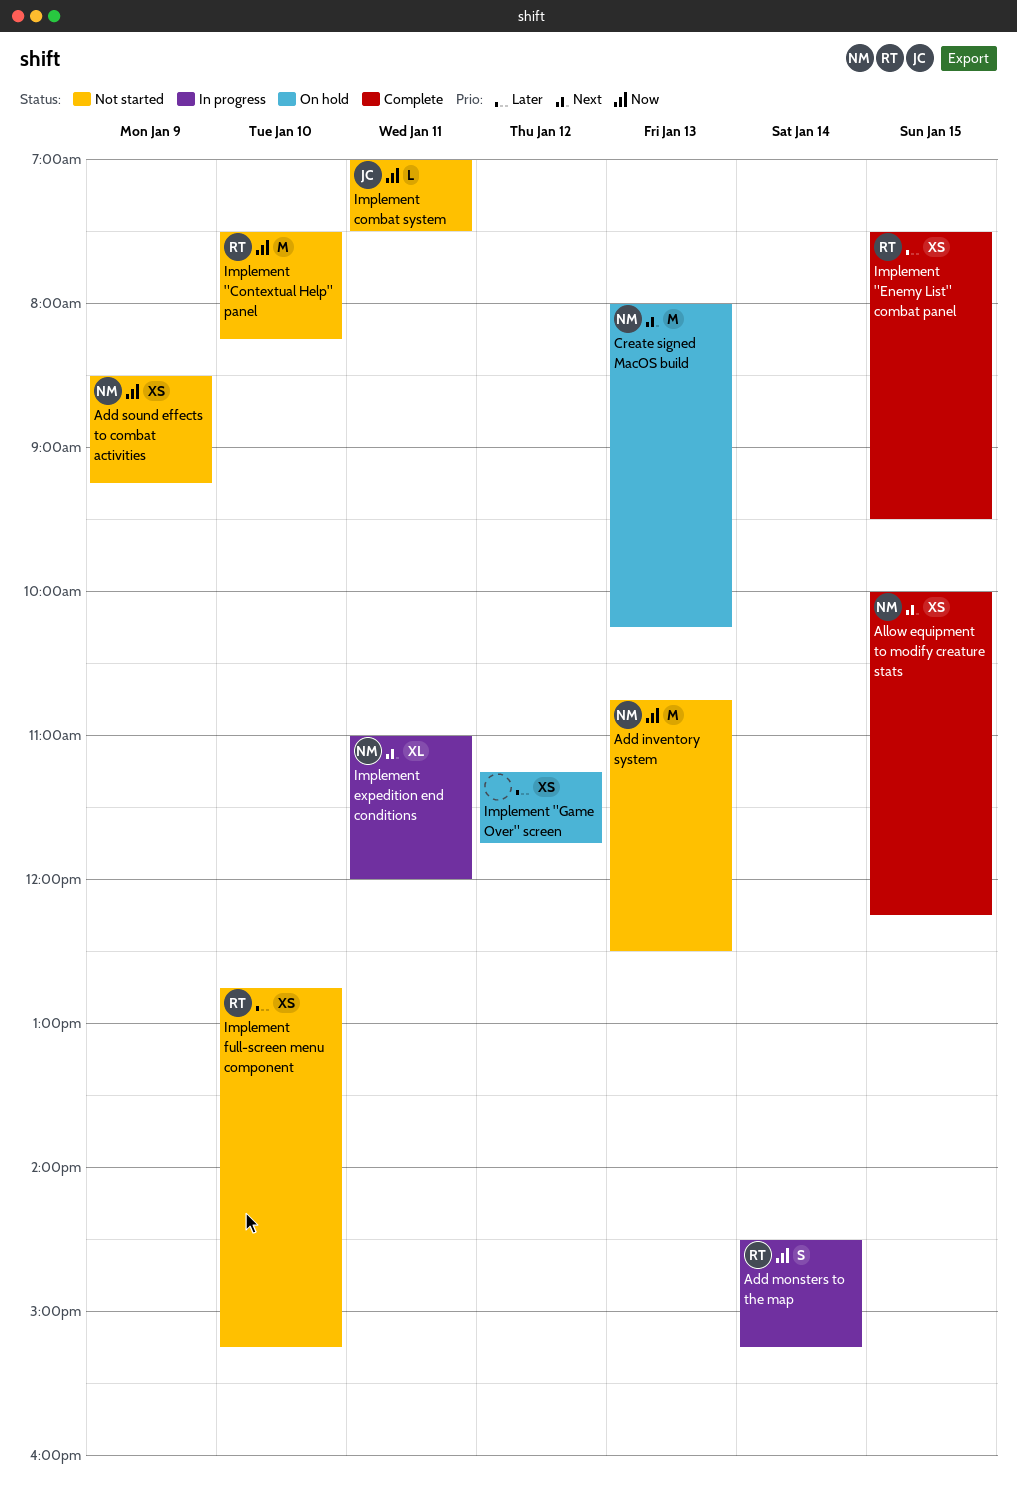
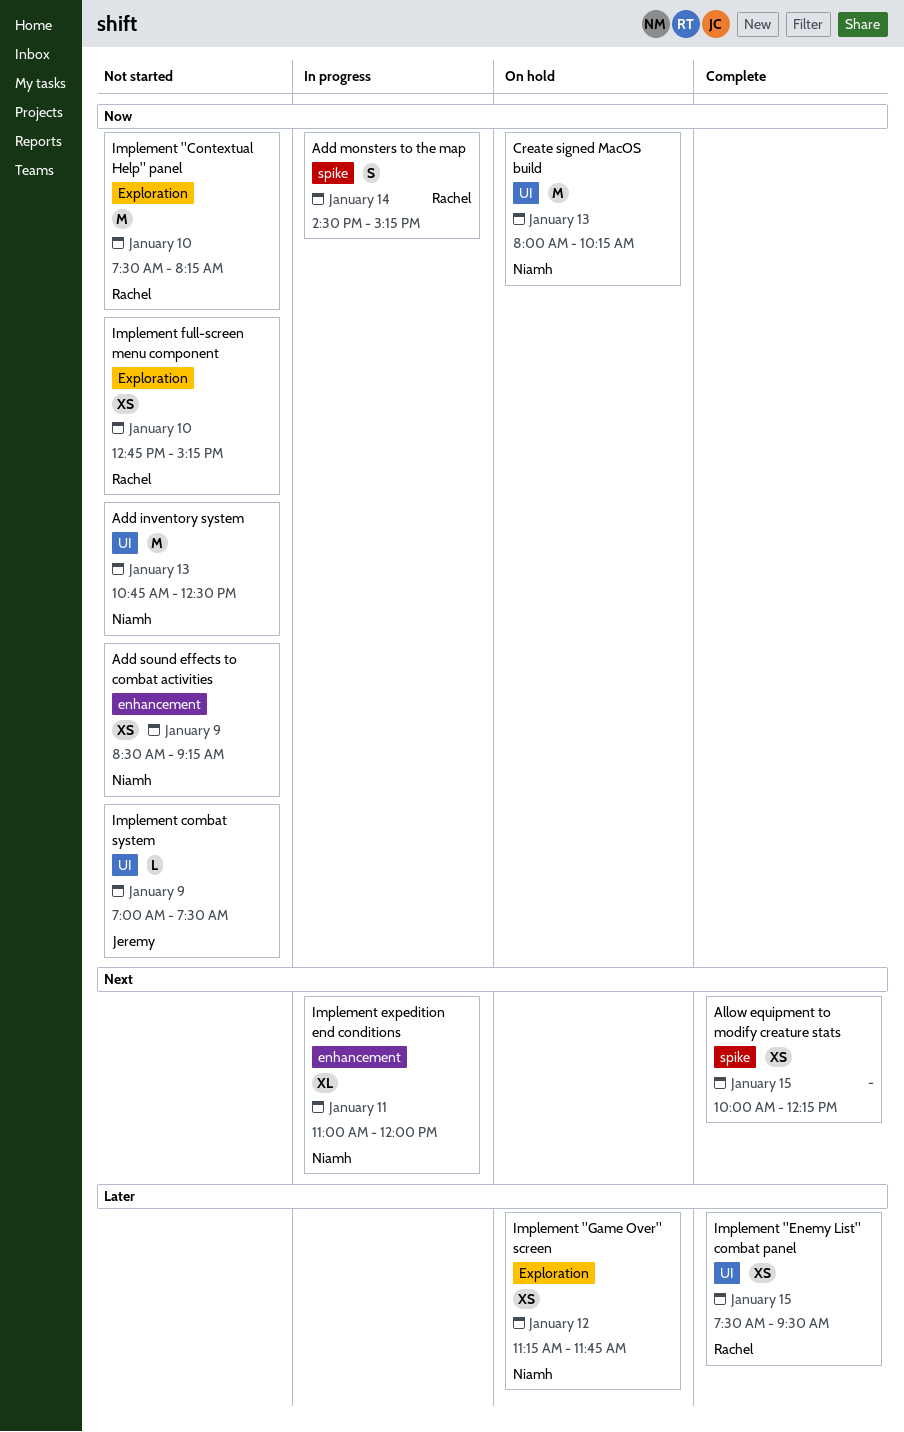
Allow equipment to modify creature stats, owner: Niamh -> none
Create signed MacOS build, priority: Next -> Now
Implement "Game Over" screen, owner: none -> Niamh
Implement combat system, day: Jan 11 -> Jan 9
Implement full-screen menu component, priority: Later -> Now

